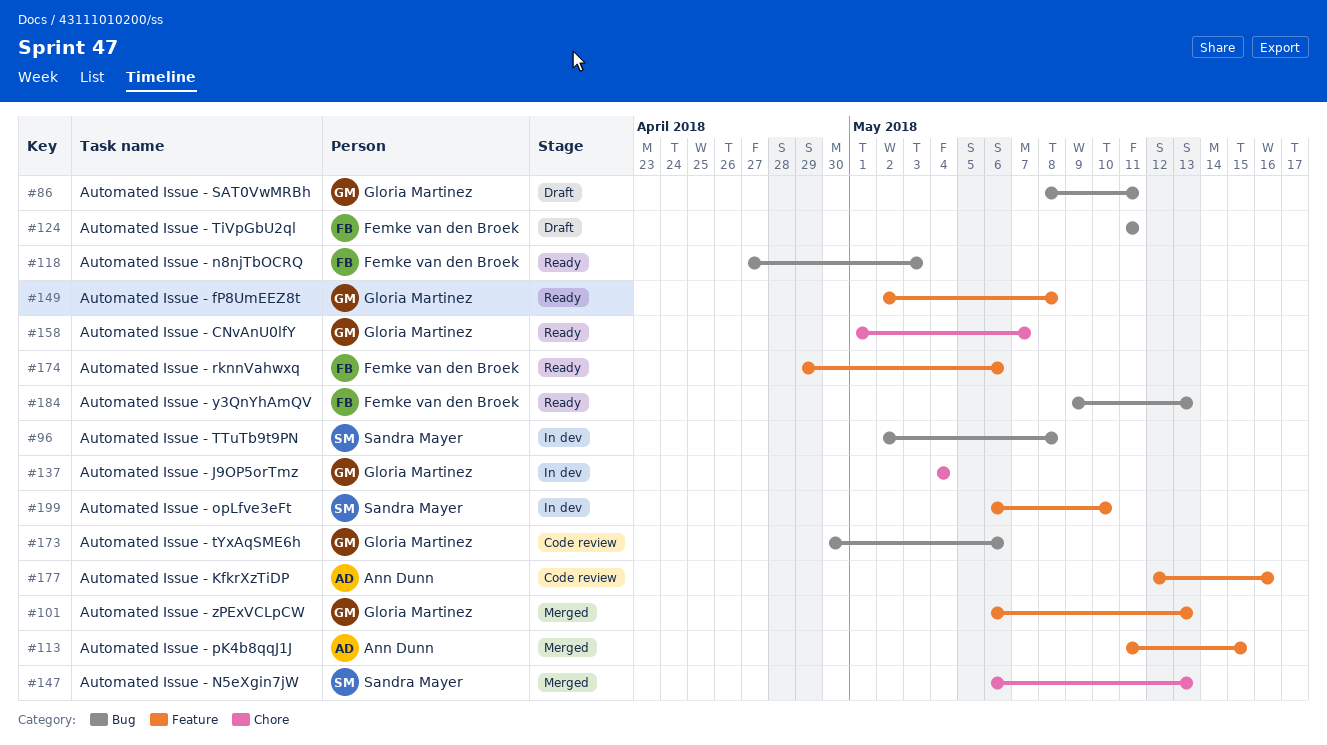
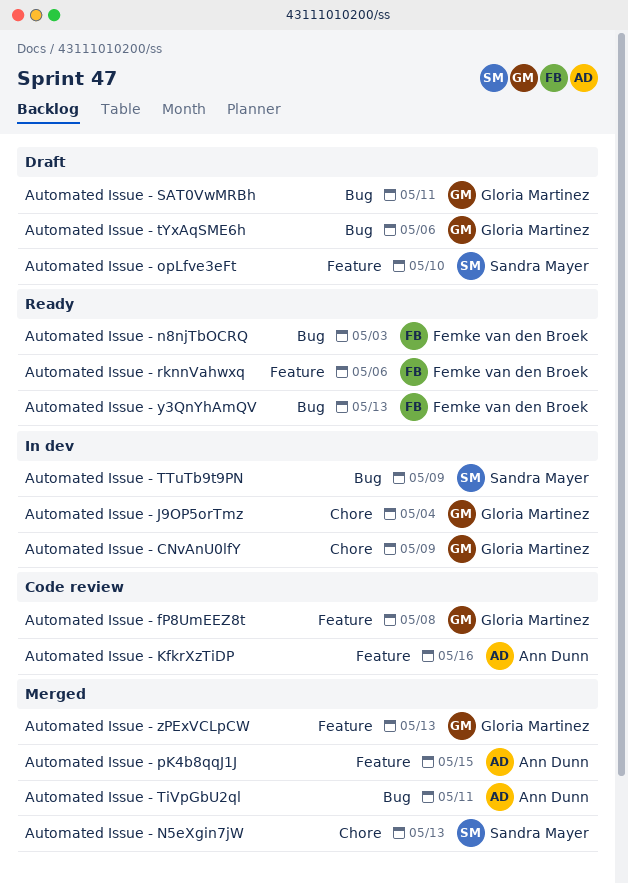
Automated Issue - CNvAnU0lfY, status: Ready -> In dev
Automated Issue - CNvAnU0lfY, due: May 7 -> May 9
Automated Issue - fP8UmEEZ8t, status: Ready -> Code review
Automated Issue - opLfve3eFt, status: In dev -> Draft
Automated Issue - TiVpGbU2ql, status: Draft -> Merged
Automated Issue - TiVpGbU2ql, owner: Femke van den Broek -> Ann Dunn
Automated Issue - TTuTb9t9PN, due: May 8 -> May 9
Automated Issue - tYxAqSME6h, status: Code review -> Draft

